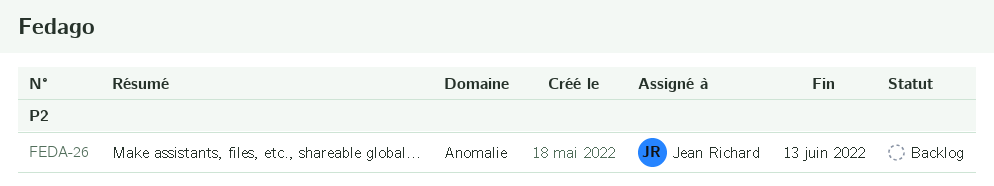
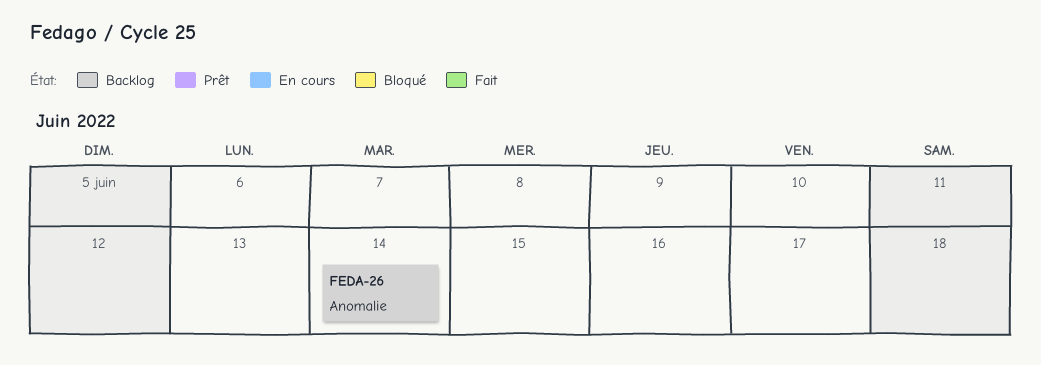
FEDA-26, due: Jun 13 -> Jun 14

